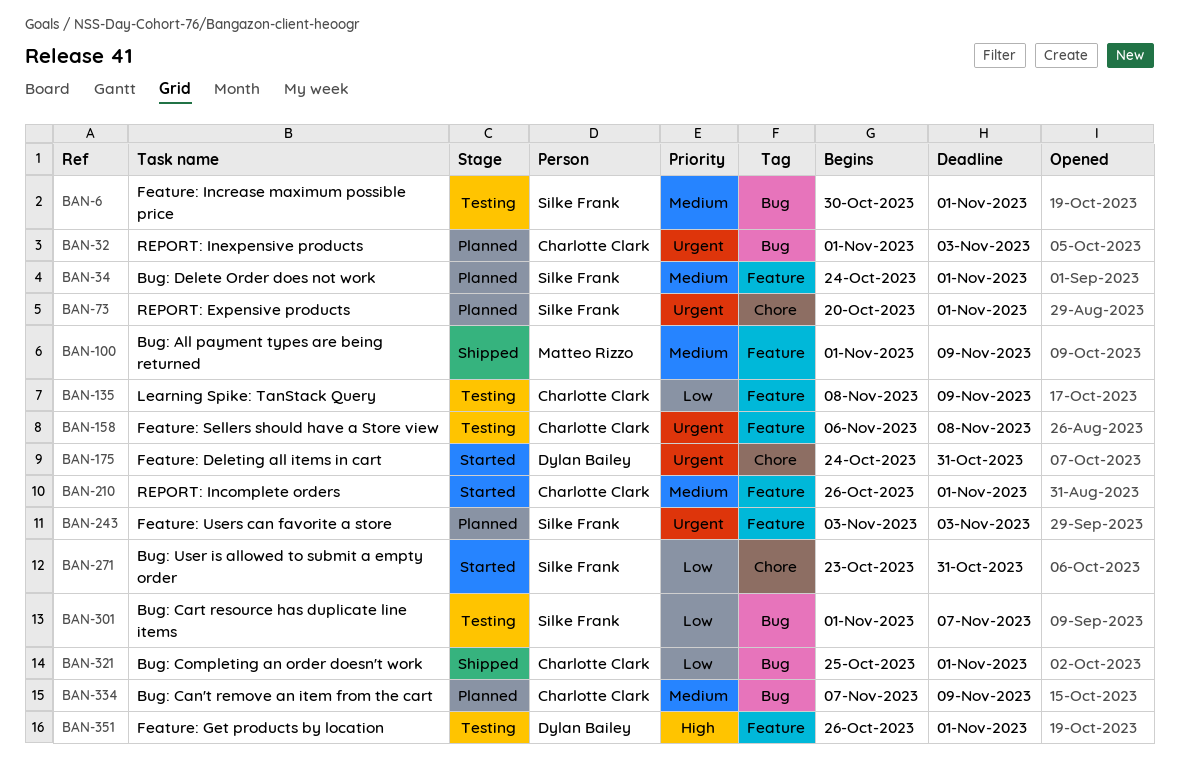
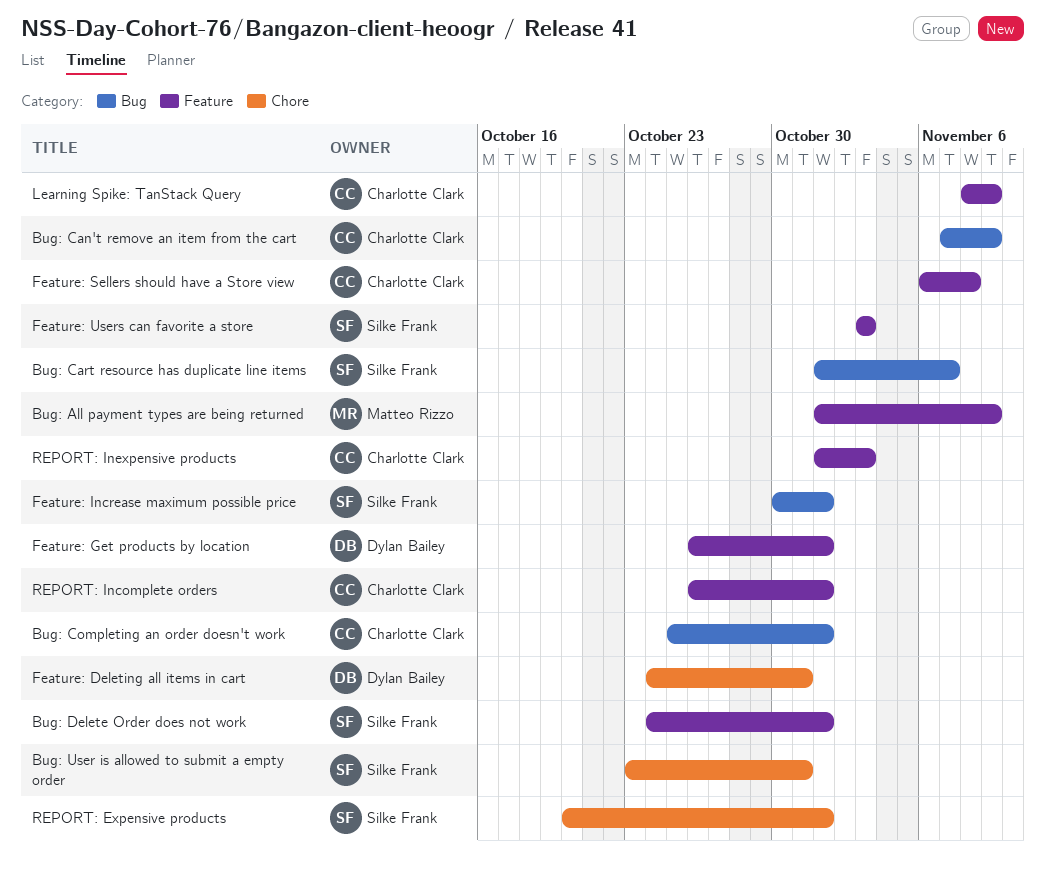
REPORT: Inexpensive products, label: Bug -> Feature

